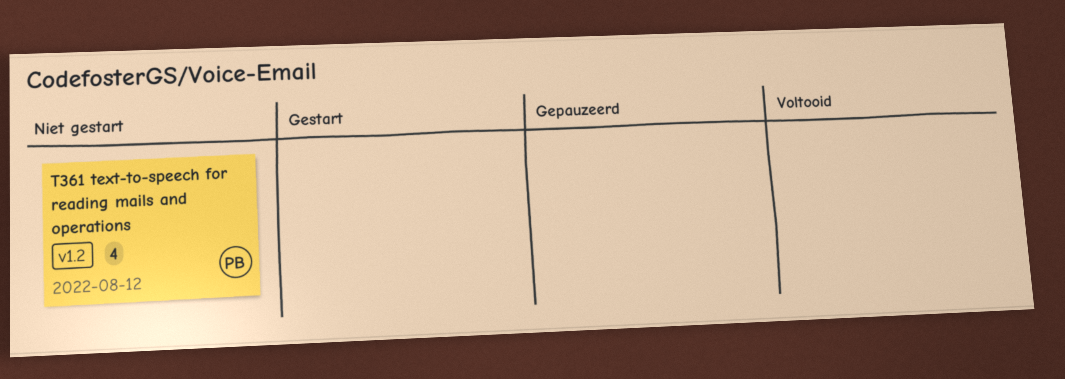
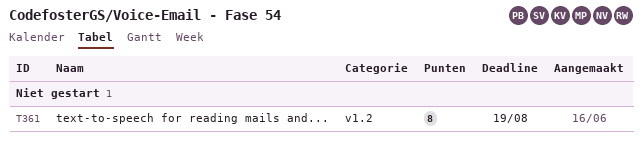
T361, estimate: 4 -> 8
T361, due: Aug 12 -> Aug 19

